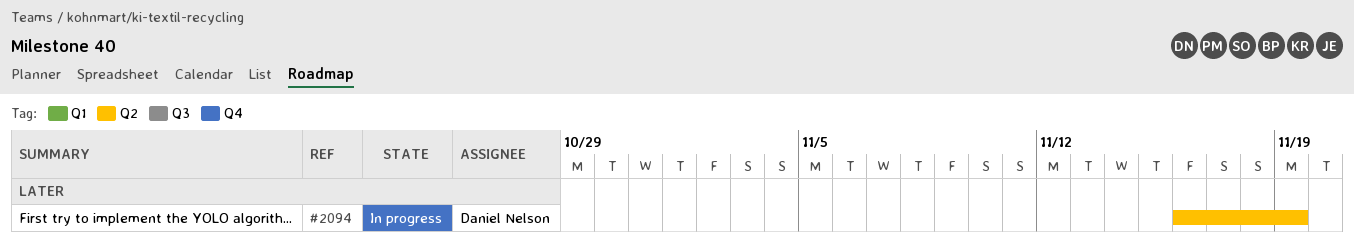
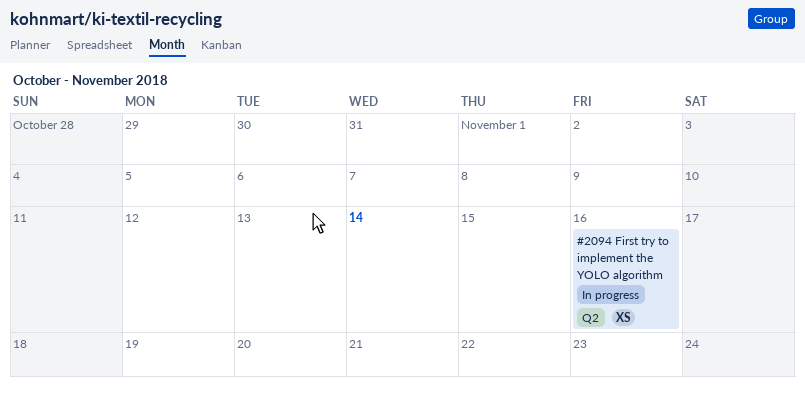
#2094, due: Nov 19 -> Nov 16

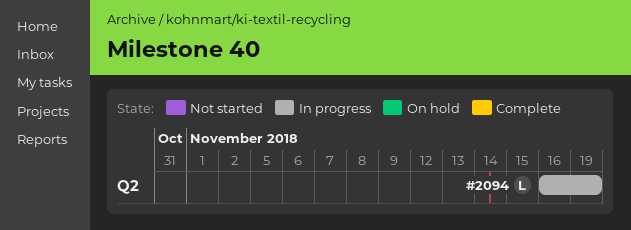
#2094, estimate: XS -> L
#2094, due: Nov 16 -> Nov 19

